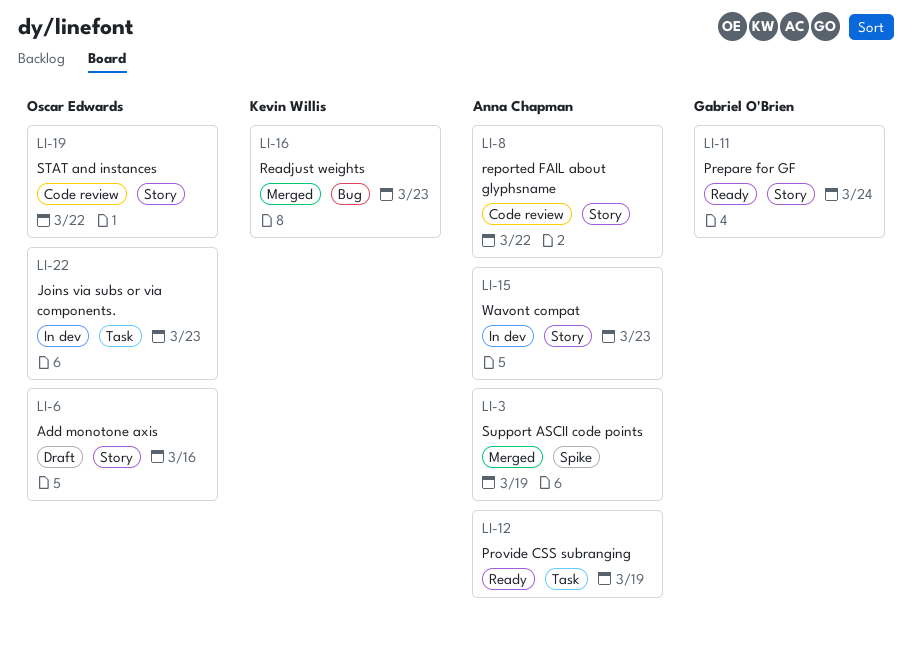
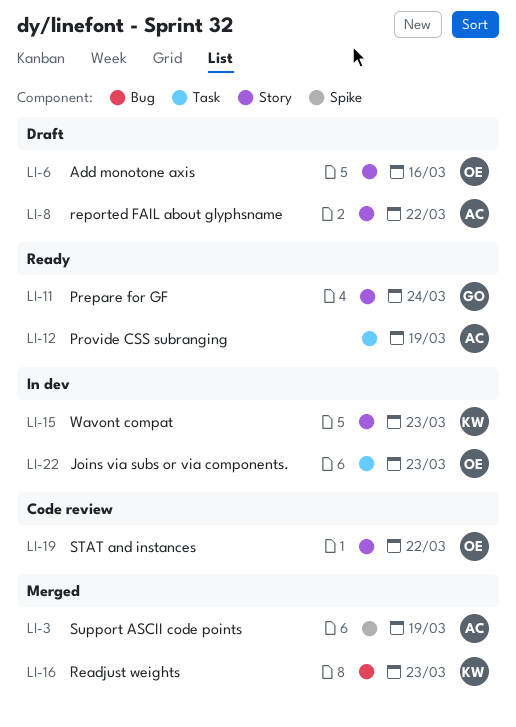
LI-8, status: Code review -> Draft
LI-15, owner: Anna Chapman -> Kevin Willis

